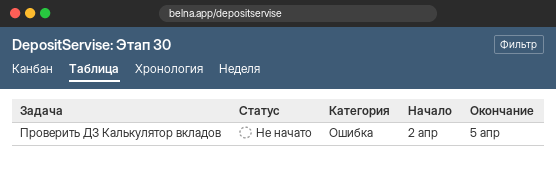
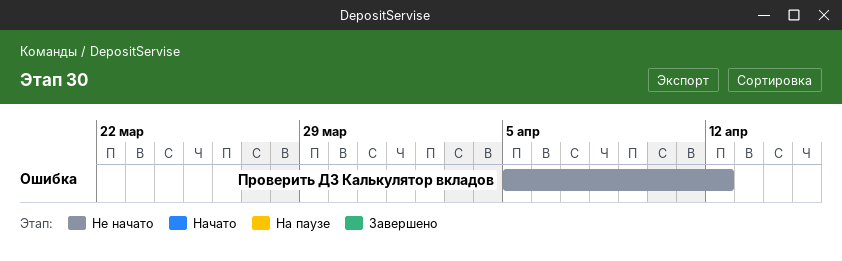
Проверить ДЗ Калькулятор вкладов, start: Apr 2 -> Apr 5
Проверить ДЗ Калькулятор вкладов, due: Apr 5 -> Apr 12

